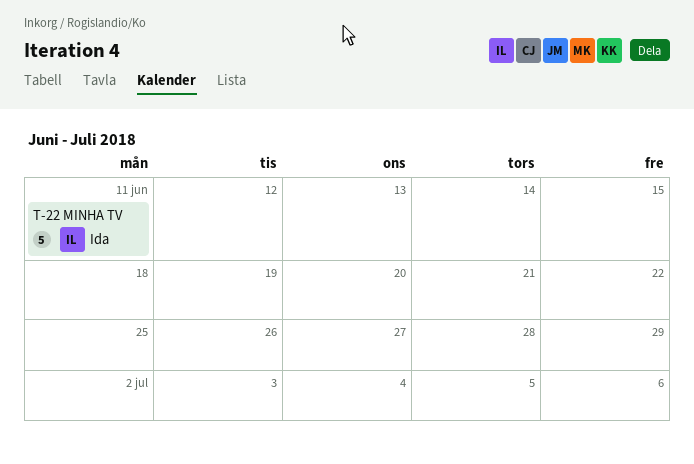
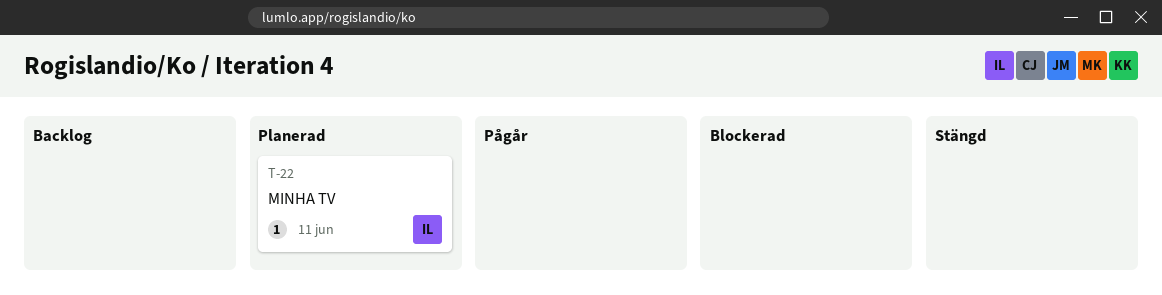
T-22, estimate: 5 -> 1

